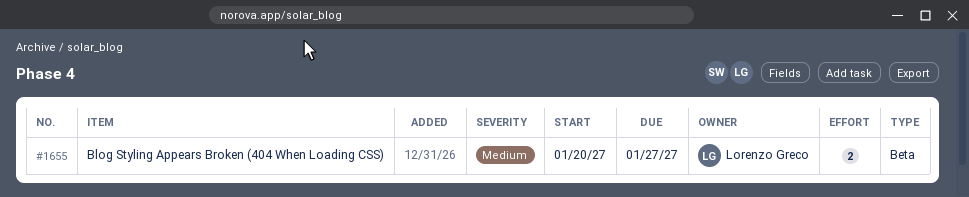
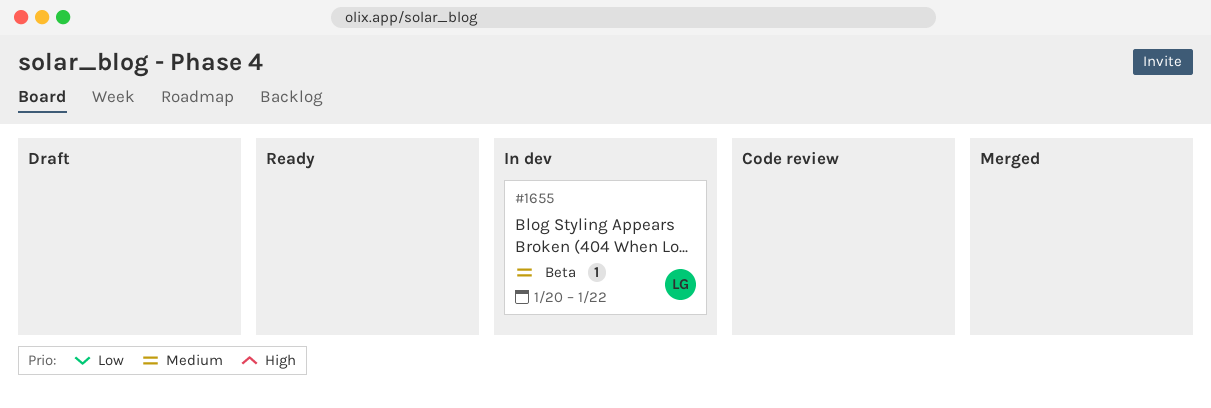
#1655, estimate: 2 -> 1
#1655, due: Jan 27 -> Jan 22

